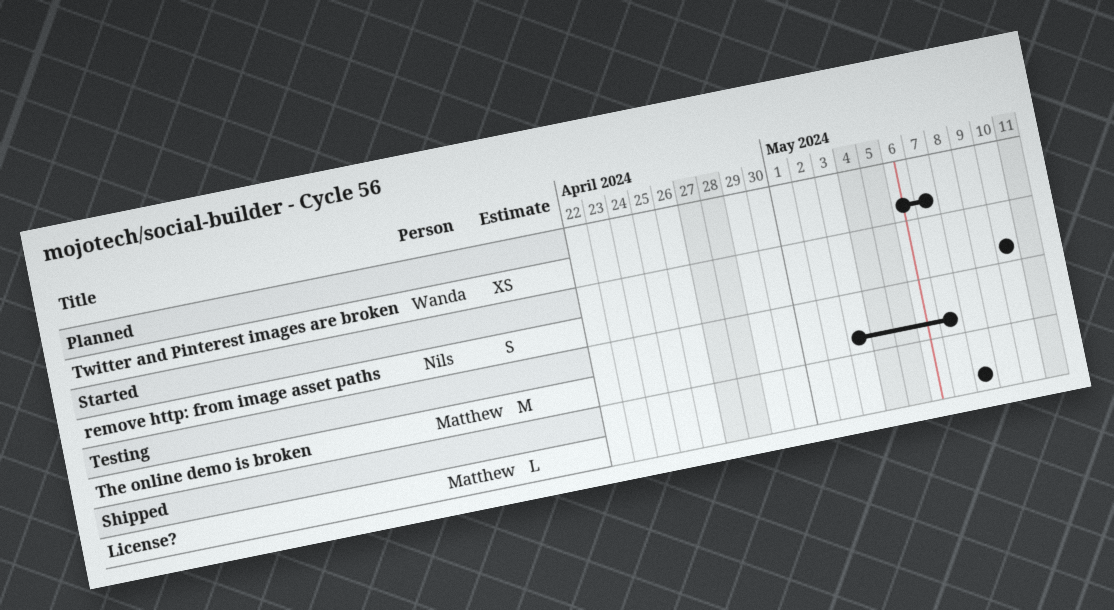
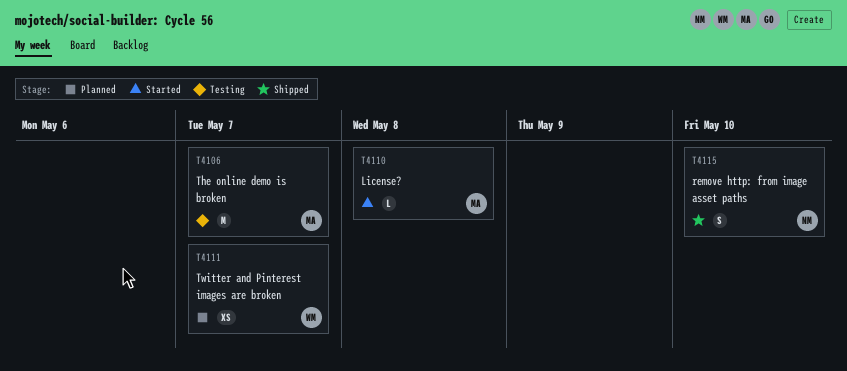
License?, status: Shipped -> Started
remove http: from image asset paths, status: Started -> Shipped

